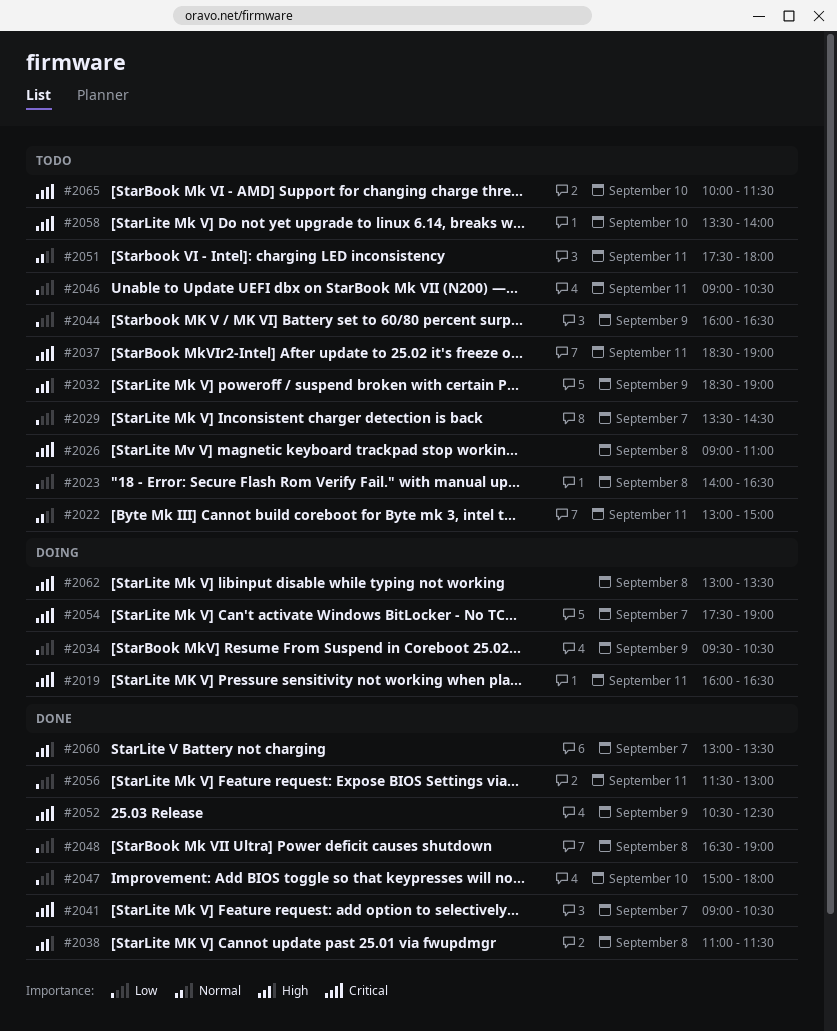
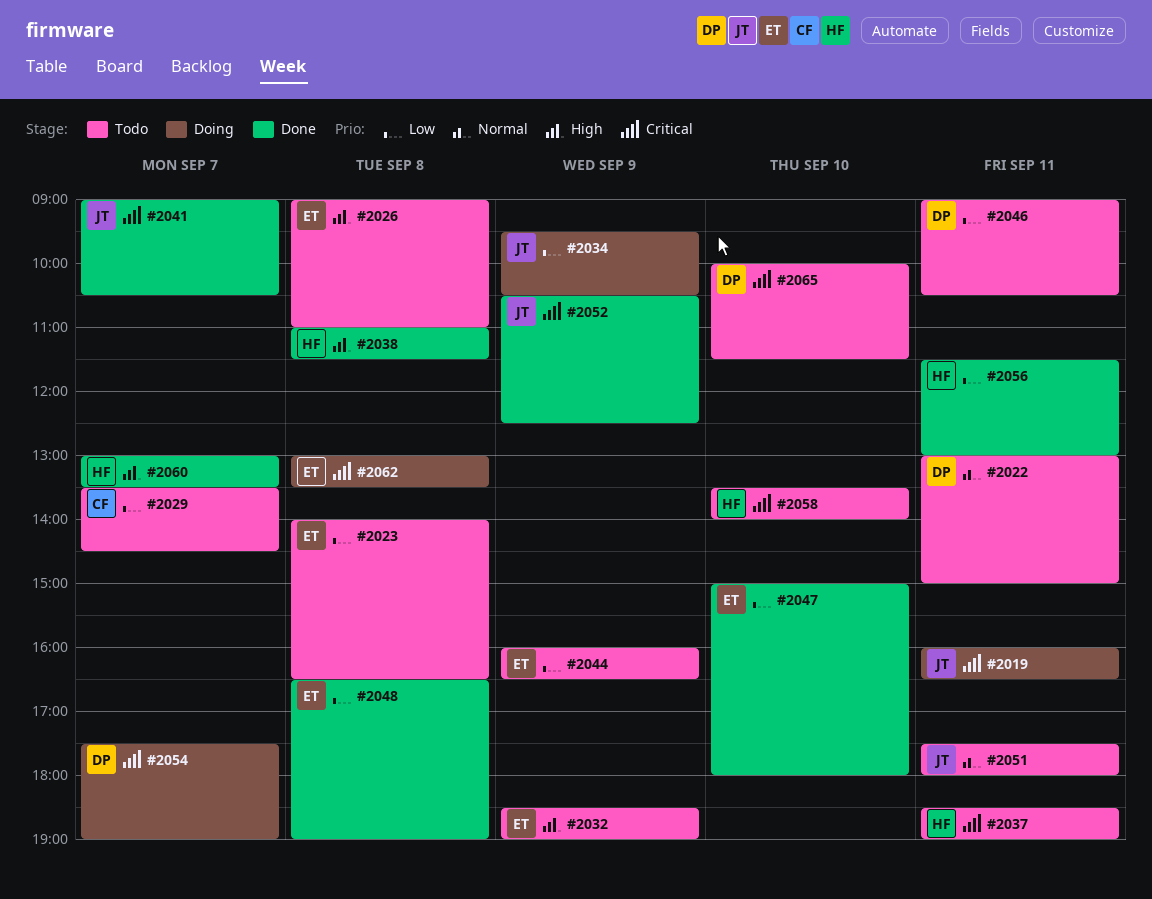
#2026, priority: Critical -> High

